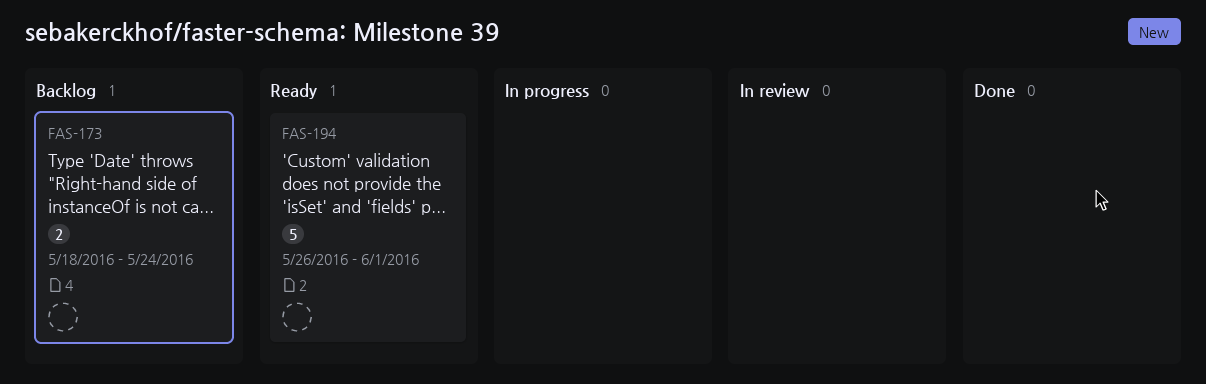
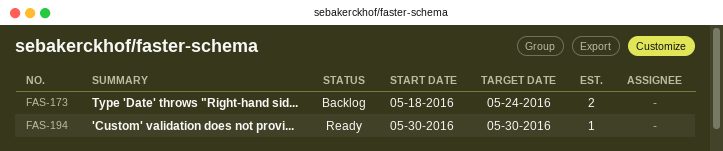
FAS-194, estimate: 5 -> 1
FAS-194, start: May 26 -> May 30
FAS-194, due: Jun 1 -> May 30

